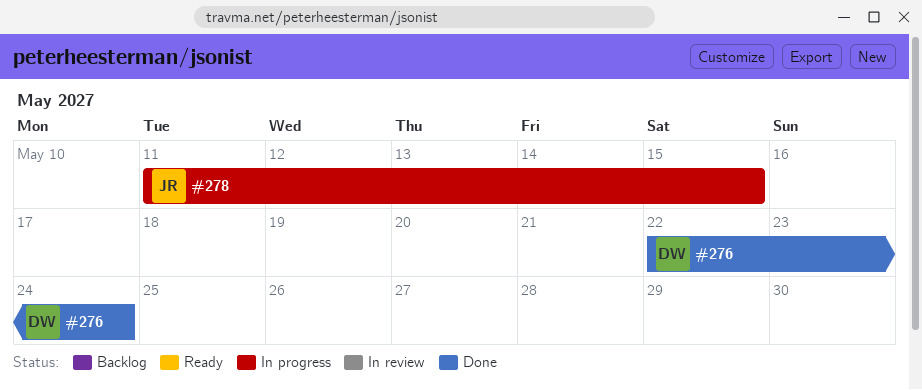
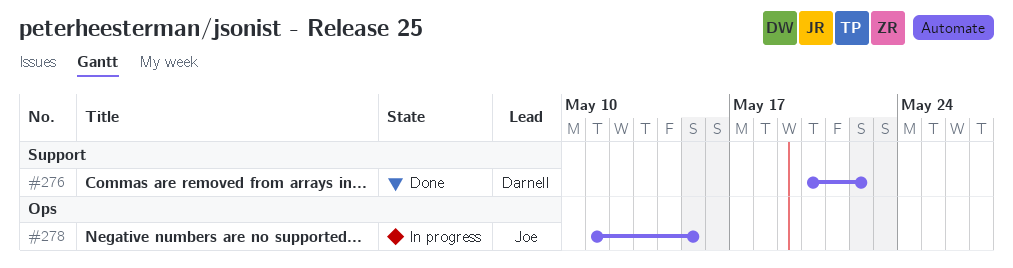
#276, start: May 22 -> May 20
#276, due: May 24 -> May 22

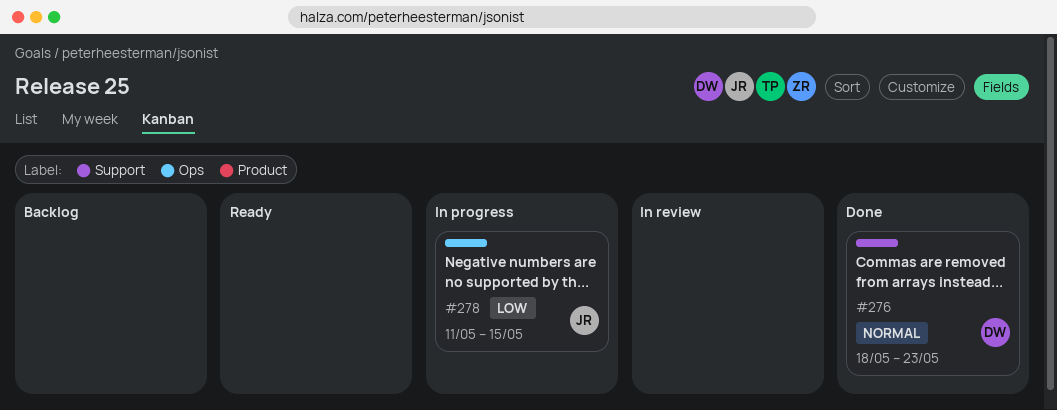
#276, start: May 20 -> May 18
#276, due: May 22 -> May 23

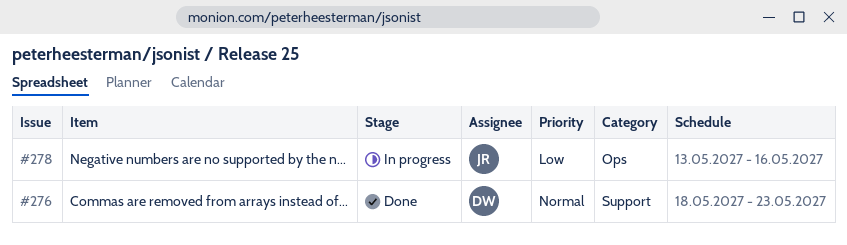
#278, start: May 11 -> May 13
#278, due: May 15 -> May 16

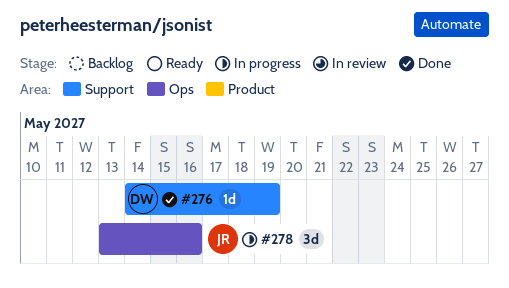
#276, start: May 18 -> May 14
#276, due: May 23 -> May 19

